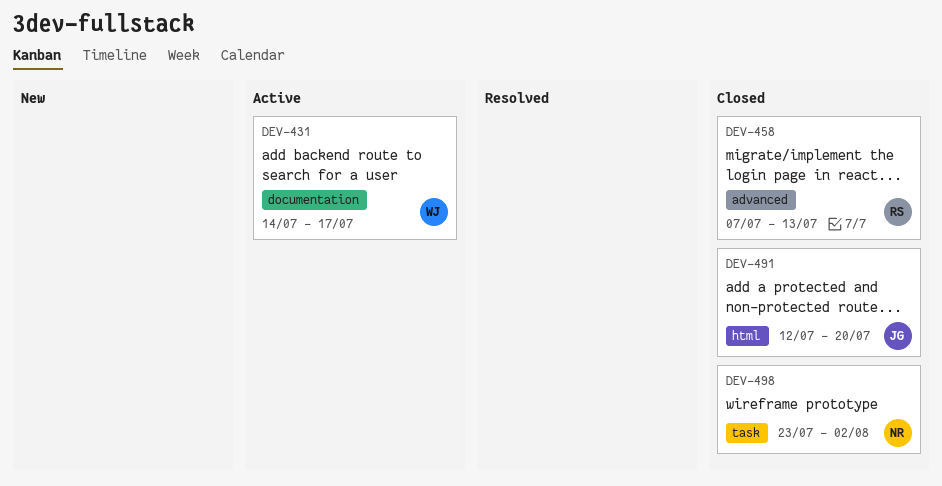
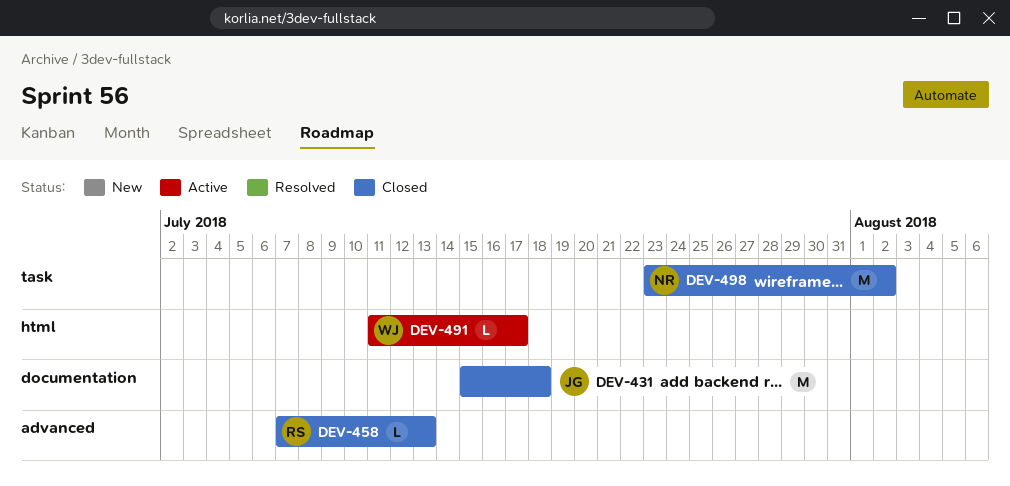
DEV-431, status: Active -> Closed
DEV-431, owner: WJ -> JG
DEV-431, start: Jul 14 -> Jul 15
DEV-431, due: Jul 17 -> Jul 18
DEV-491, status: Closed -> Active
DEV-491, owner: JG -> WJ
DEV-491, start: Jul 12 -> Jul 11
DEV-491, due: Jul 20 -> Jul 17

